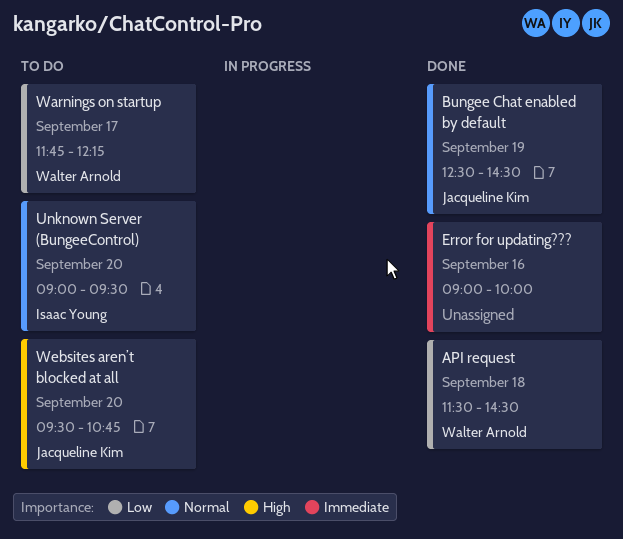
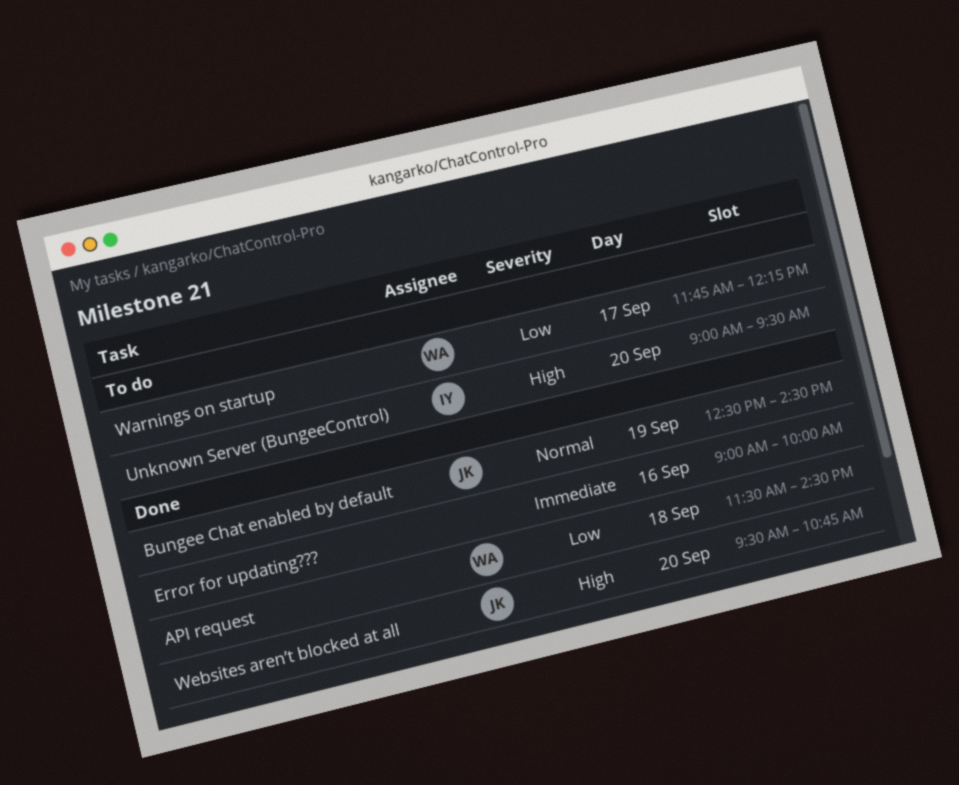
Unknown Server (BungeeControl), priority: Normal -> High
Websites aren’t blocked at all, status: To do -> Done

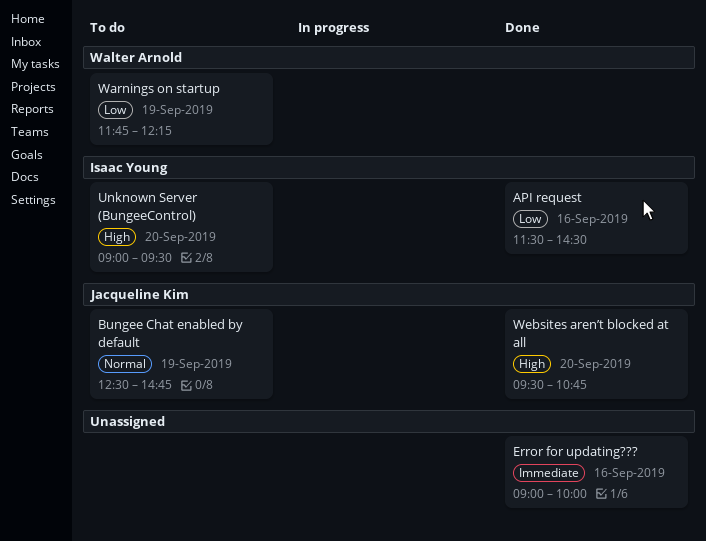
API request, owner: Walter Arnold -> Isaac Young
API request, day: Sep 18 -> Sep 16
Bungee Chat enabled by default, status: Done -> To do
Bungee Chat enabled by default, ends: 14:30 -> 14:45
Warnings on startup, day: Sep 17 -> Sep 19

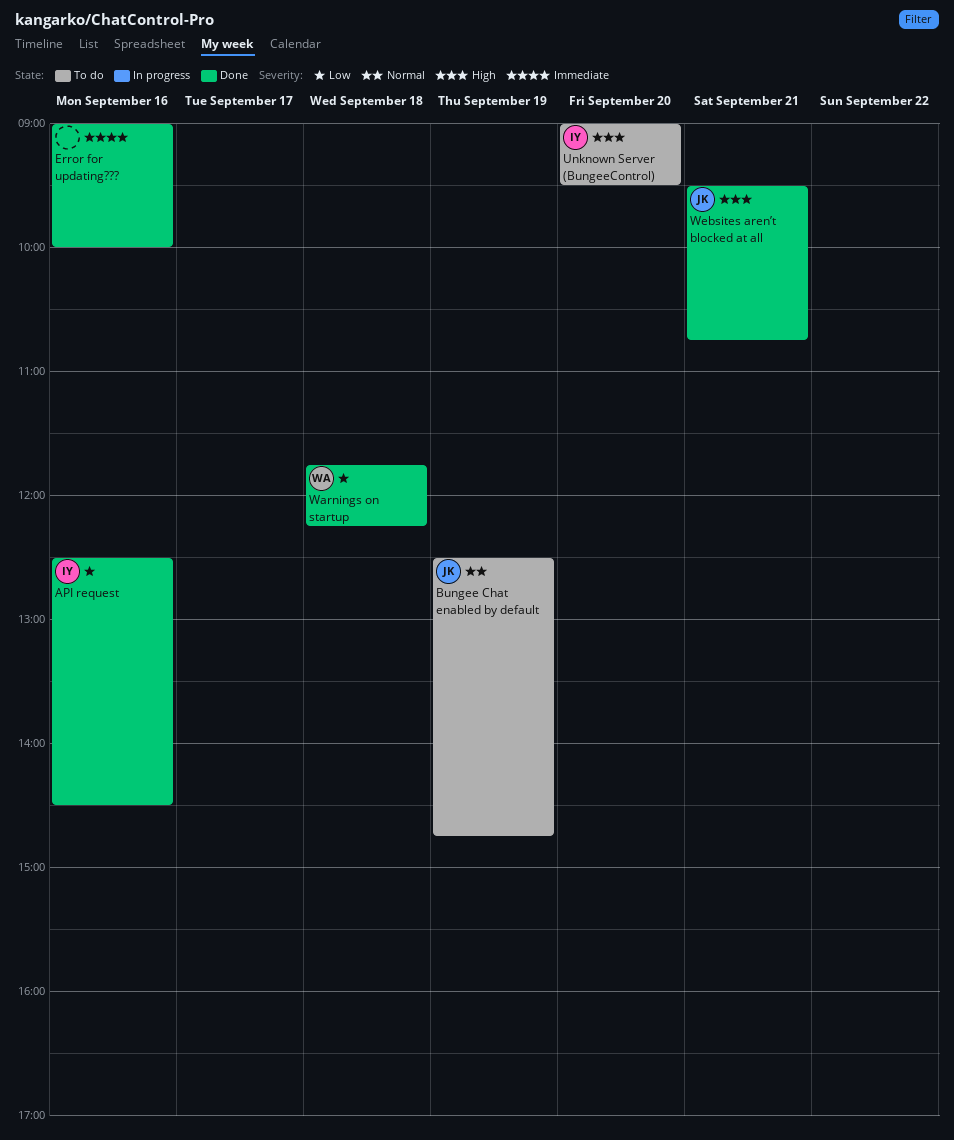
API request, begins: 11:30 -> 12:30
Warnings on startup, status: To do -> Done
Warnings on startup, day: Sep 19 -> Sep 18
Websites aren’t blocked at all, day: Sep 20 -> Sep 21

